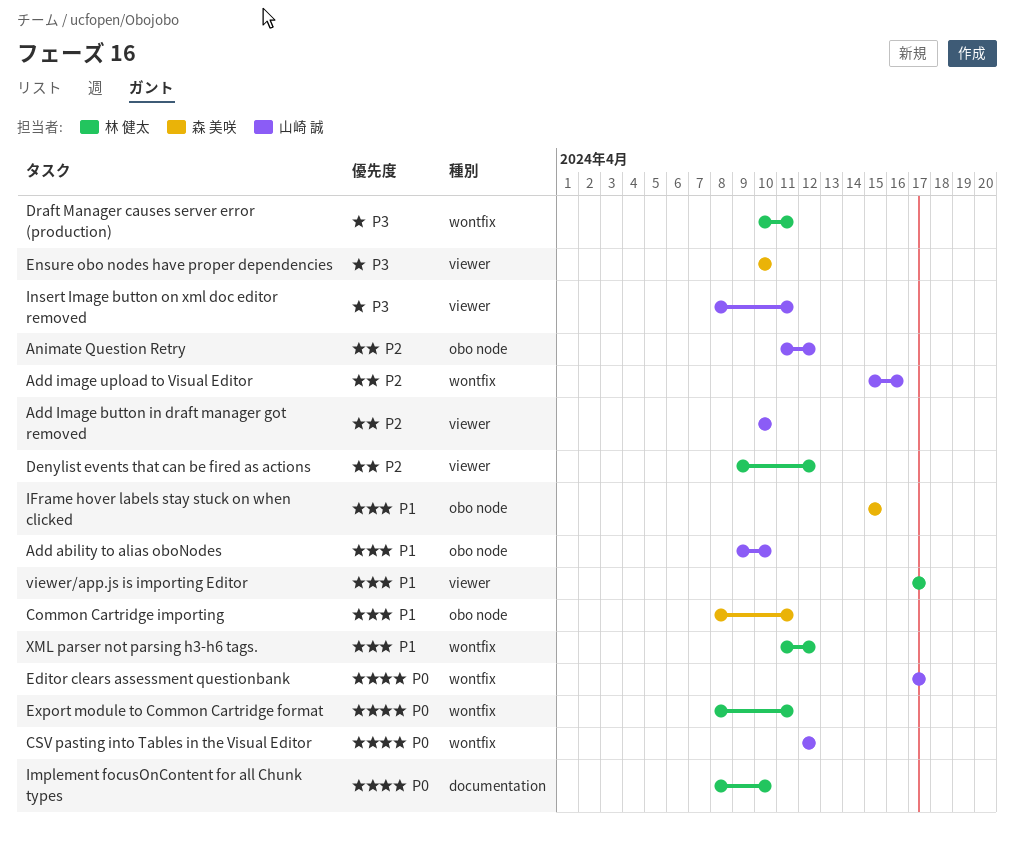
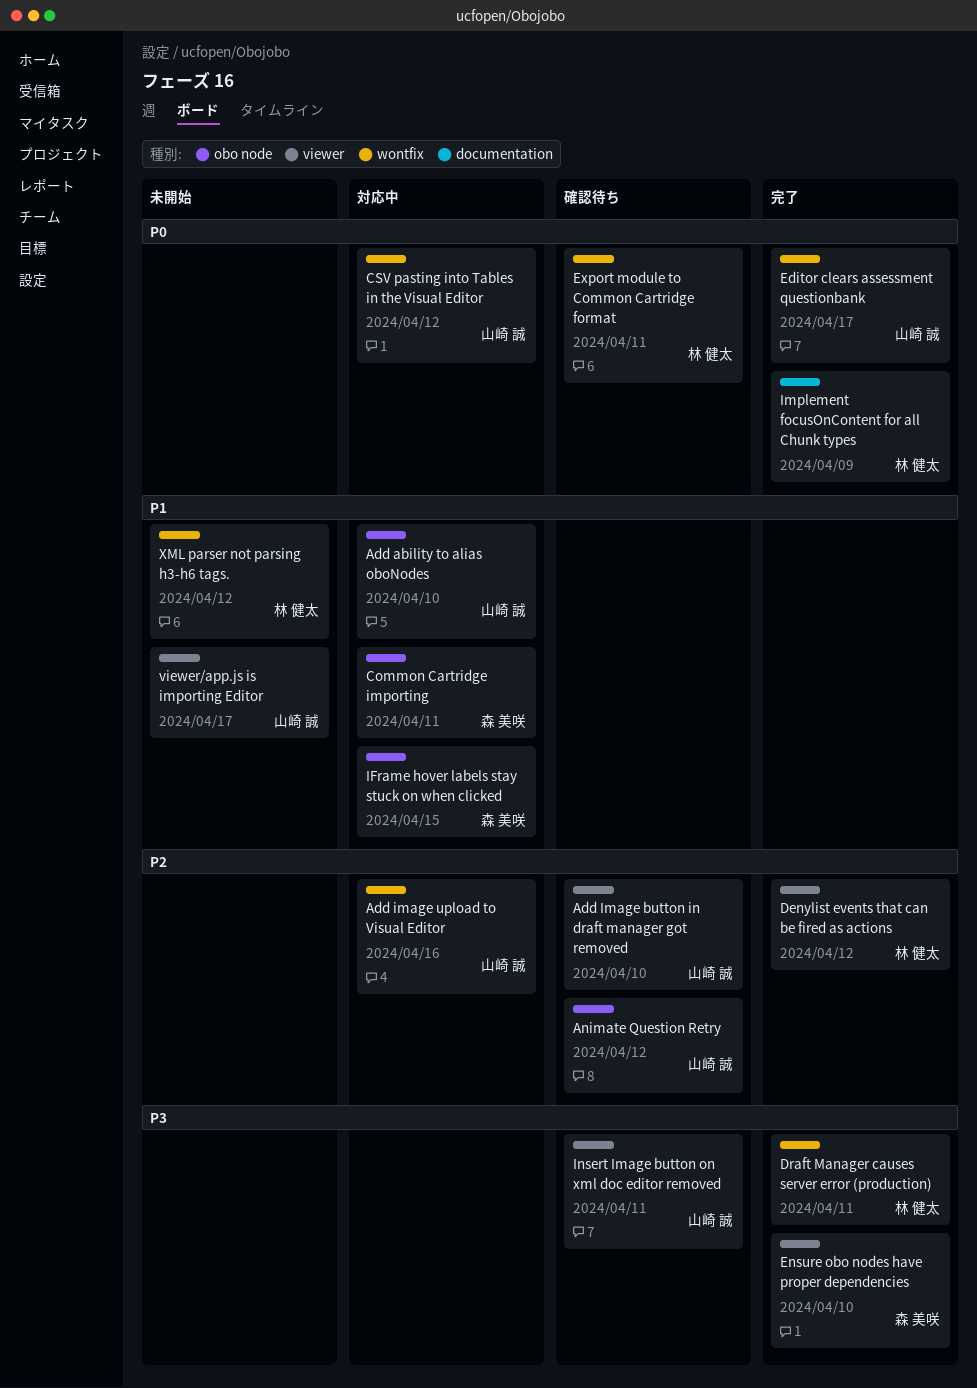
Implement focusOnContent for all Chunk types, due: Apr 10 -> Apr 9
viewer/app.js is importing Editor, owner: 林 健太 -> 山崎 誠

